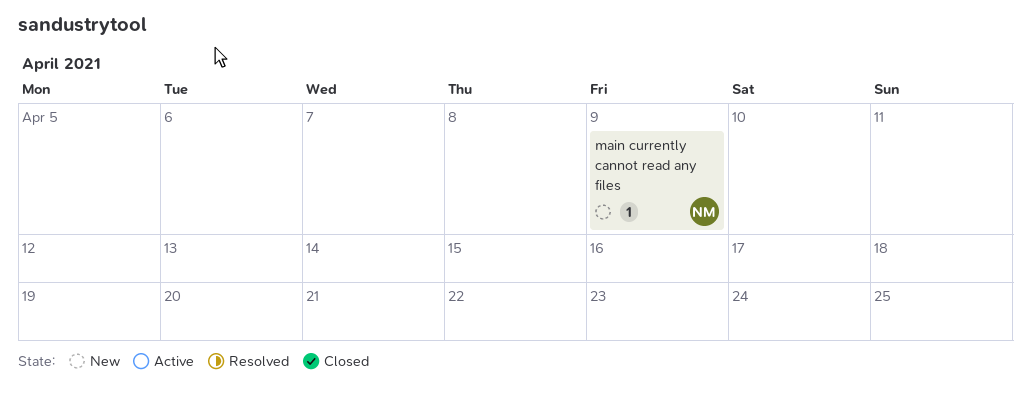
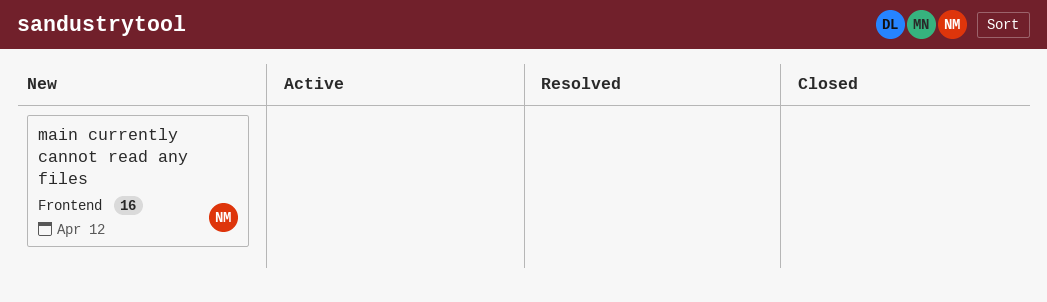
main currently cannot read any files, estimate: 1 -> 16
main currently cannot read any files, due: Apr 9 -> Apr 12

